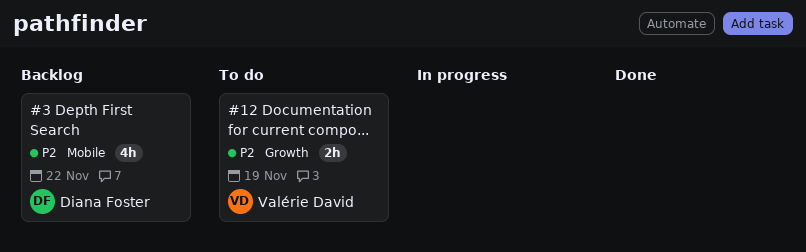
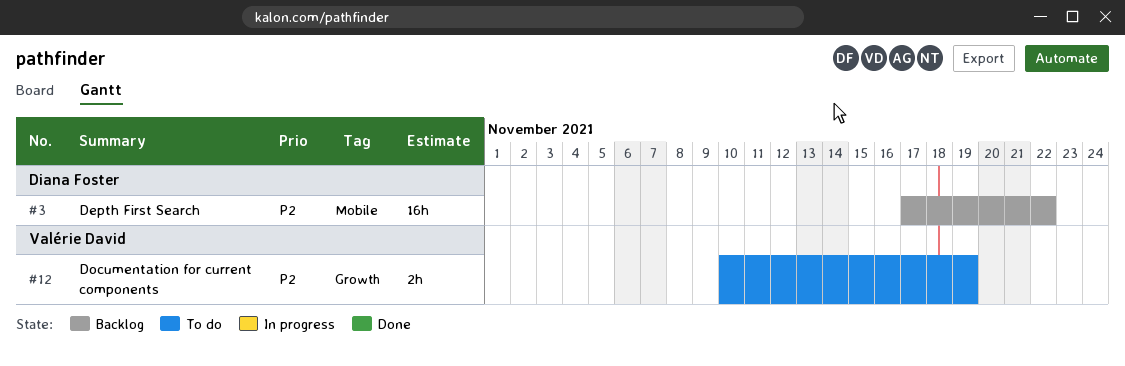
#3, estimate: 4h -> 16h

